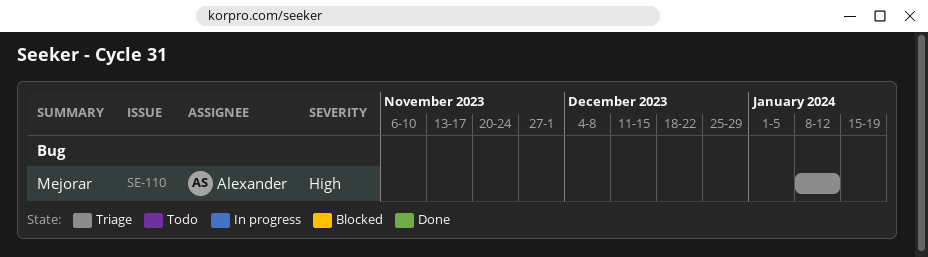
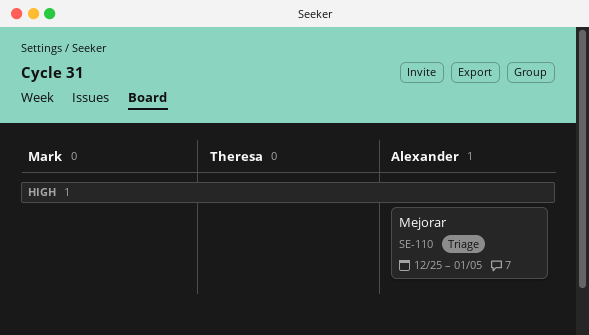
SE-110, start: Jan 8 -> Dec 25
SE-110, due: Jan 12 -> Jan 5

